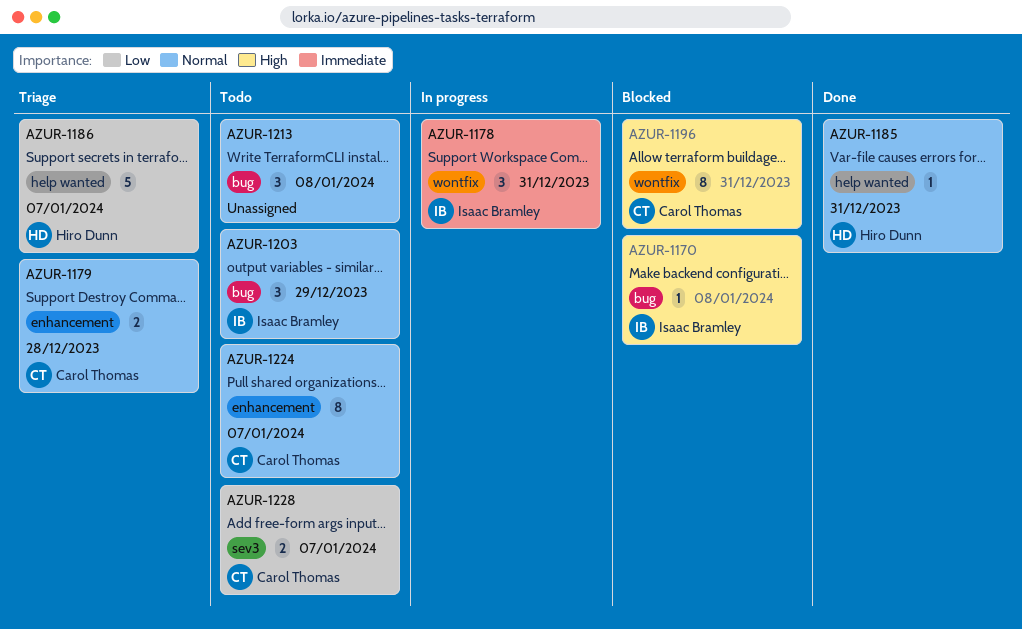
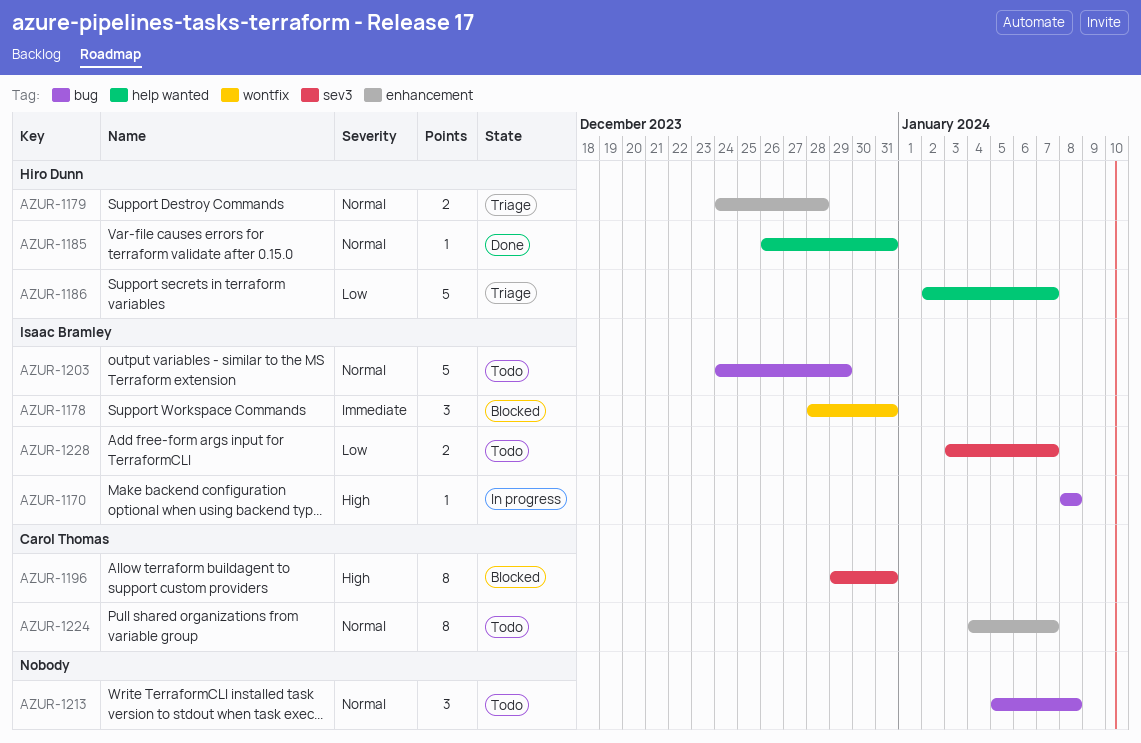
AZUR-1170, status: Blocked -> In progress
AZUR-1178, status: In progress -> Blocked
AZUR-1179, owner: Carol Thomas -> Hiro Dunn
AZUR-1196, label: wontfix -> sev3
AZUR-1203, estimate: 3 -> 5
AZUR-1228, owner: Carol Thomas -> Isaac Bramley

